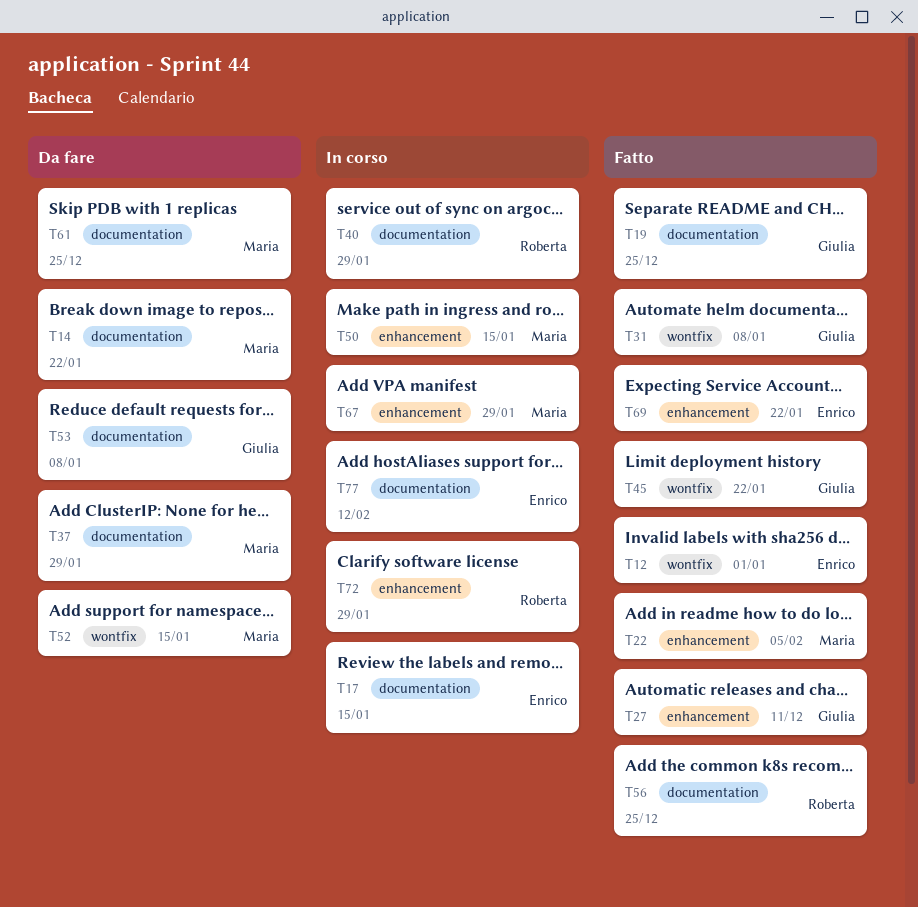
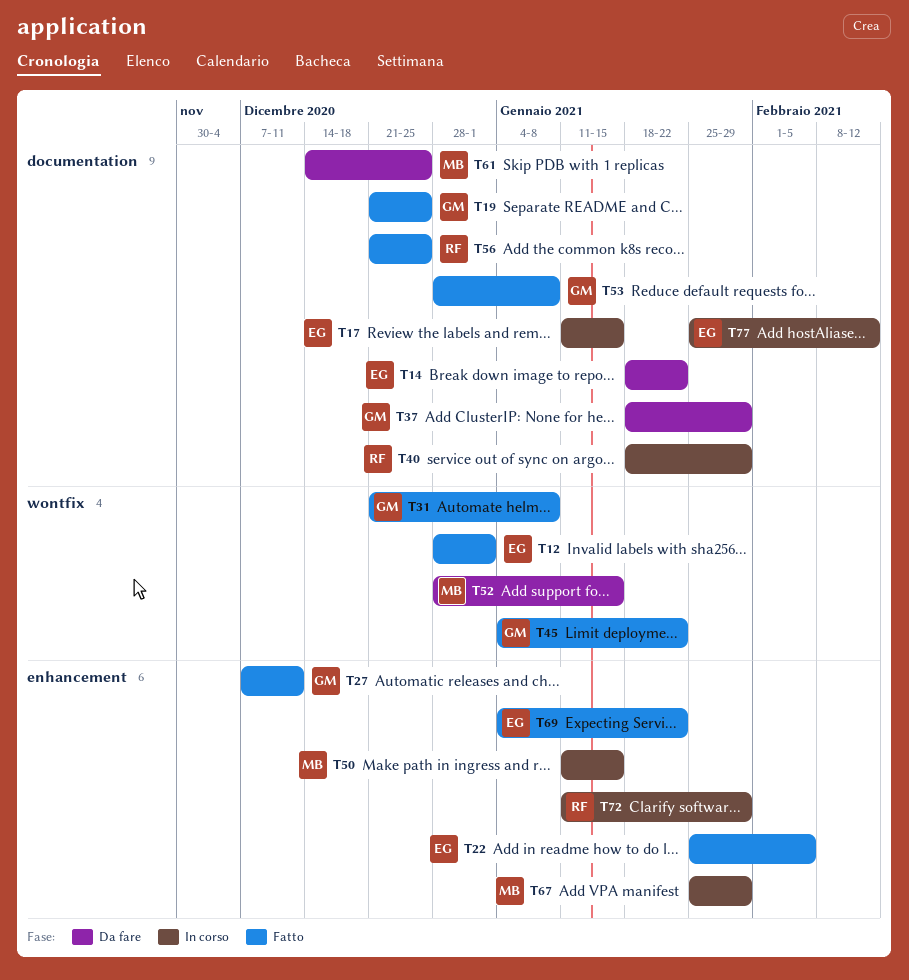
T14, owner: Maria -> Enrico
T22, owner: Maria -> Enrico
T37, owner: Maria -> Giulia
T53, status: Da fare -> Fatto

